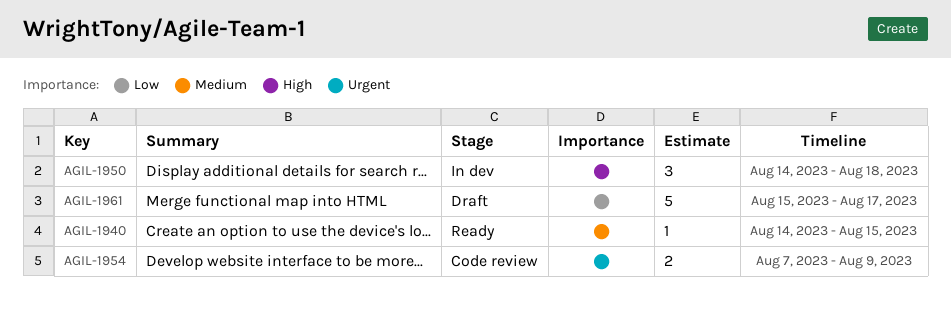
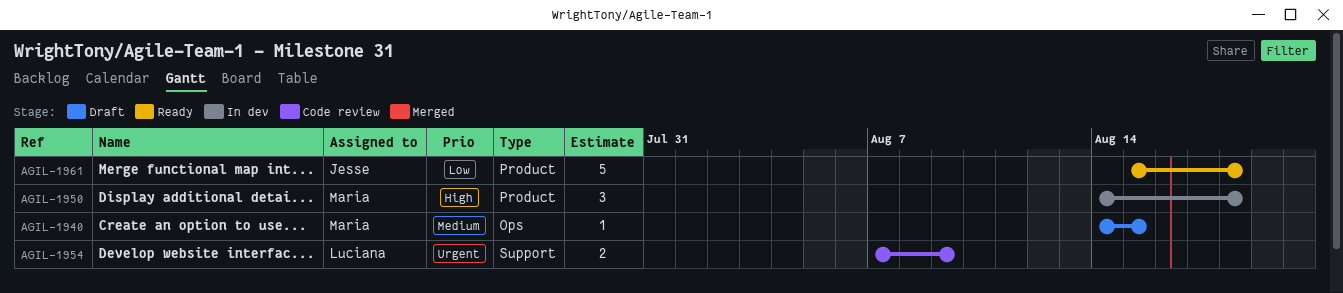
AGIL-1940, status: Ready -> Draft
AGIL-1961, status: Draft -> Ready
AGIL-1961, due: Aug 17 -> Aug 18

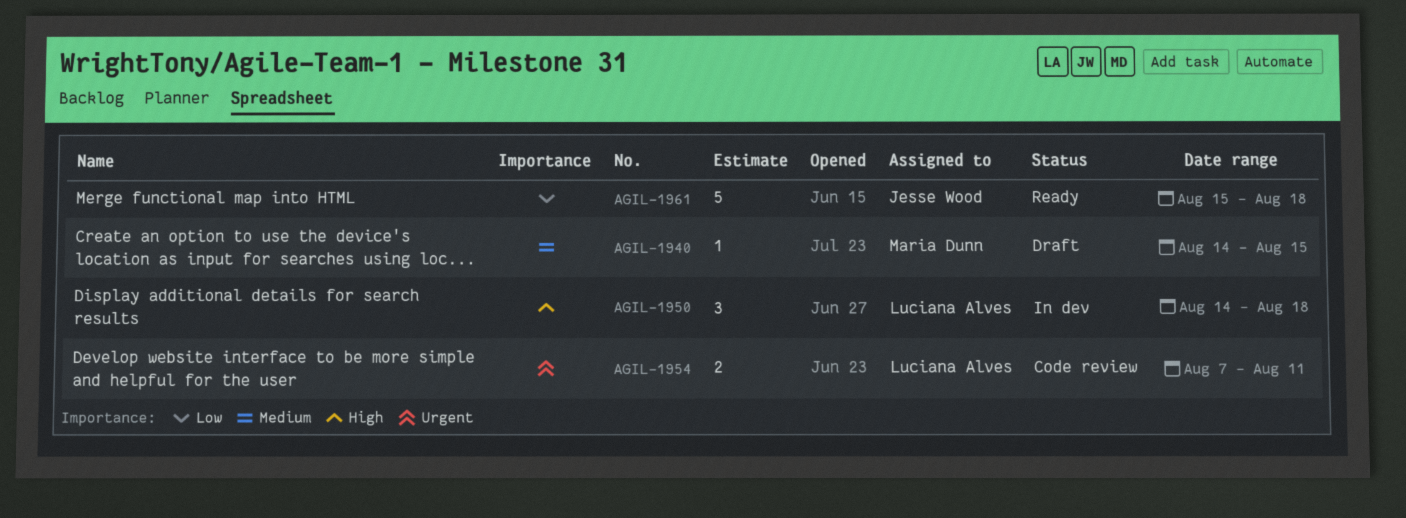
AGIL-1950, owner: Maria Dunn -> Luciana Alves
AGIL-1954, due: Aug 9 -> Aug 11

